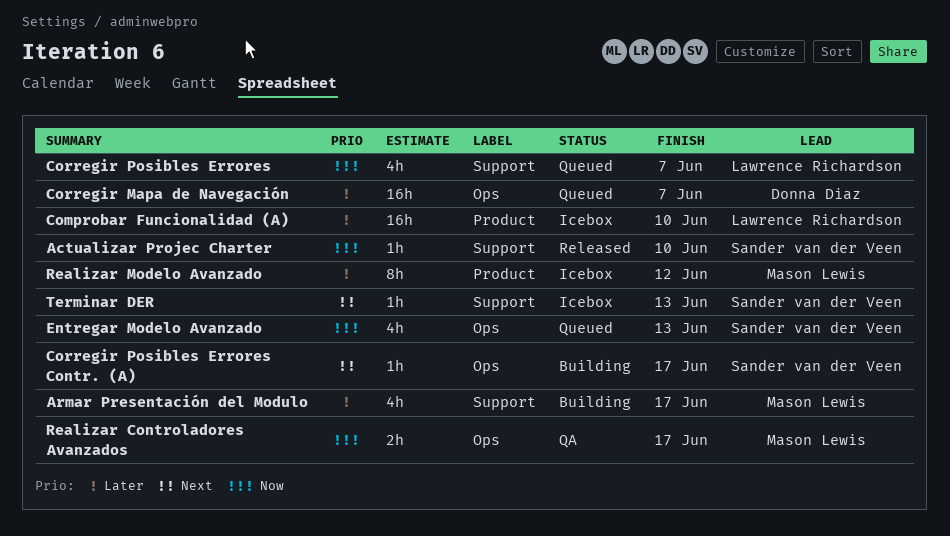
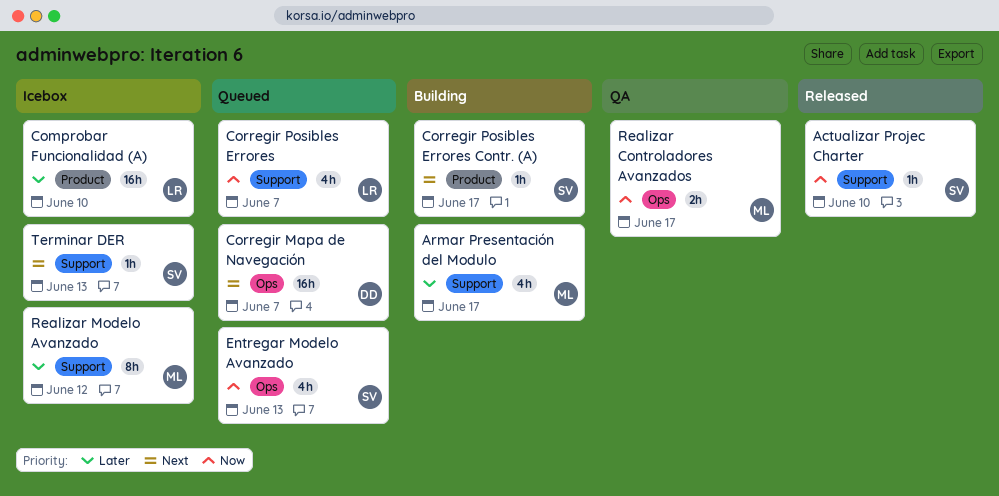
Corregir Mapa de Navegación, priority: Later -> Next
Corregir Posibles Errores Contr. (A), label: Ops -> Product
Realizar Modelo Avanzado, label: Product -> Support

